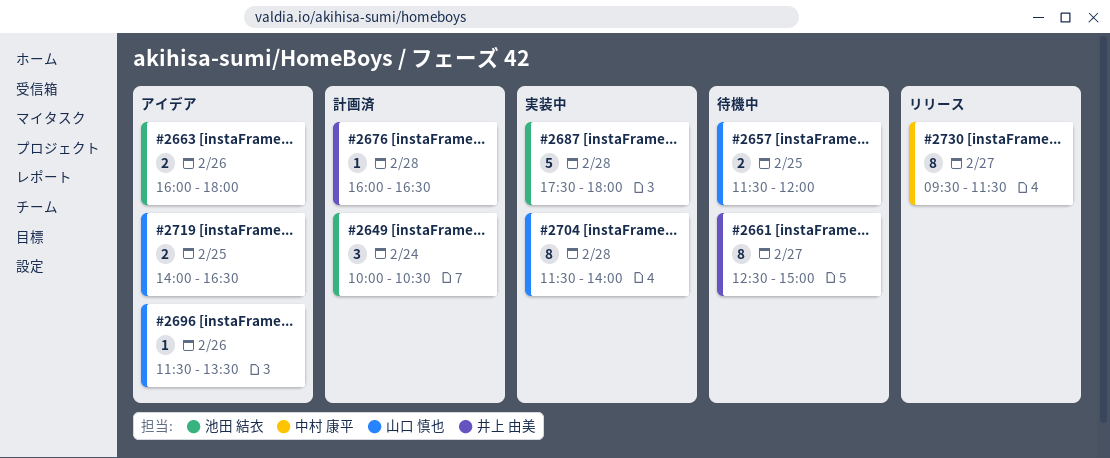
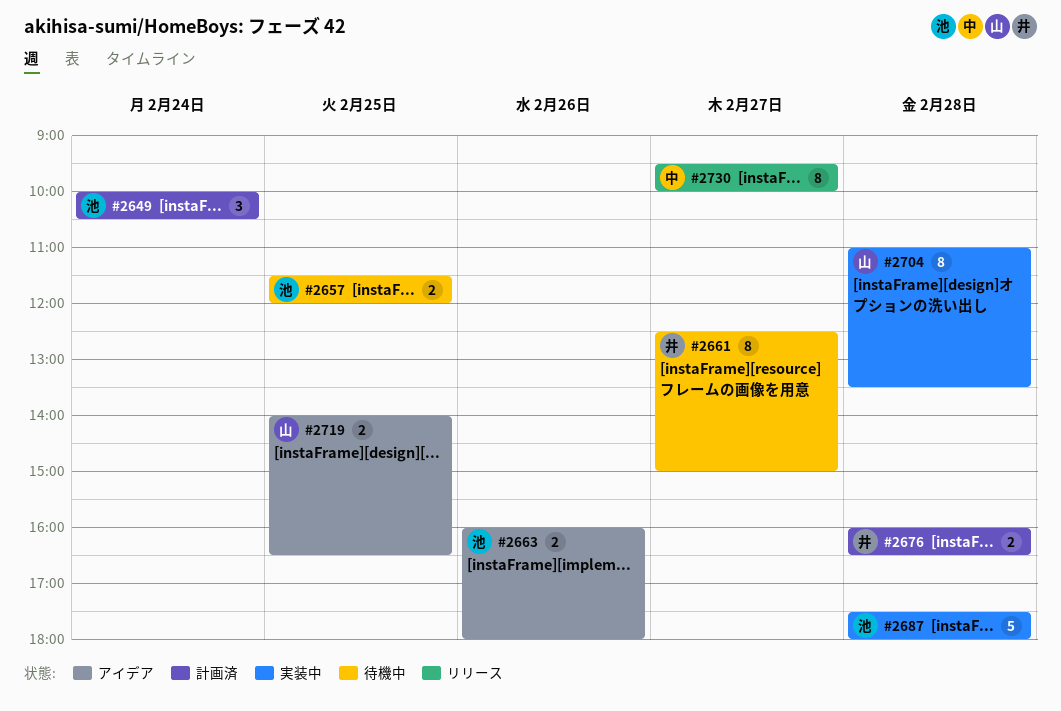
#2657, owner: 山口 慎也 -> 池田 結衣
#2676, estimate: 1 -> 2
#2696: present -> none
#2704, begins: 11:30 -> 11:00
#2704, ends: 14:00 -> 13:30
#2730, ends: 11:30 -> 10:00

